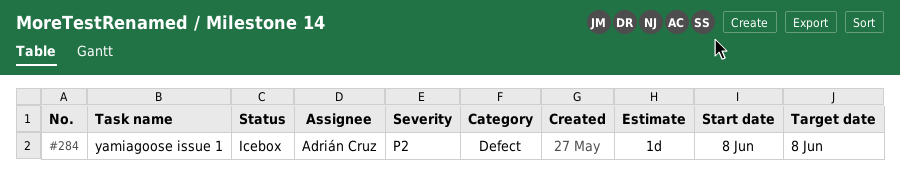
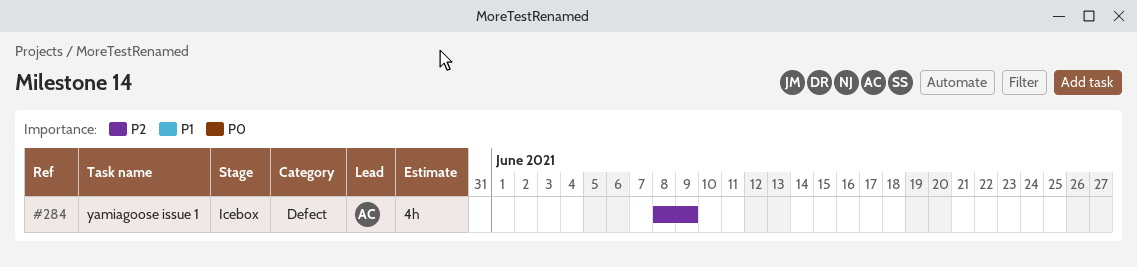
#284, estimate: 1d -> 4h
#284, due: Jun 8 -> Jun 9

